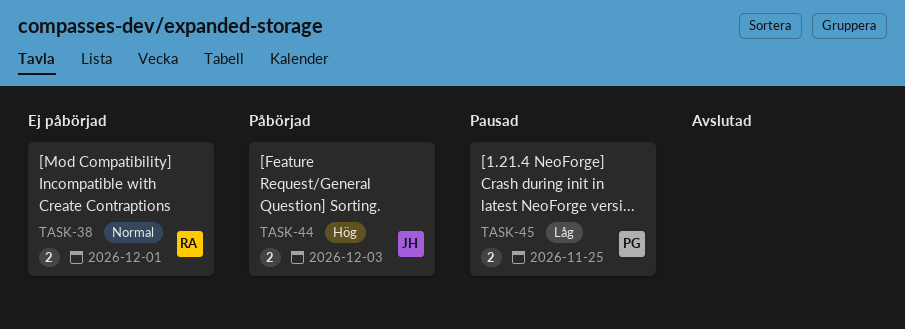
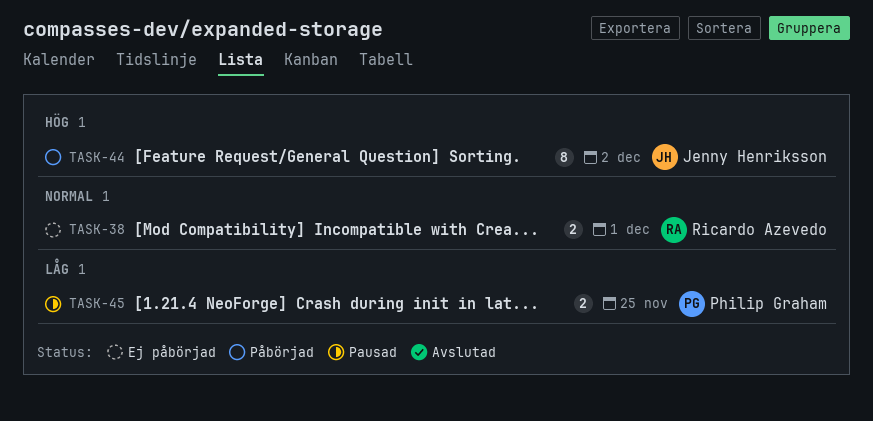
TASK-44, estimate: 2 -> 8
TASK-44, due: Dec 3 -> Dec 2

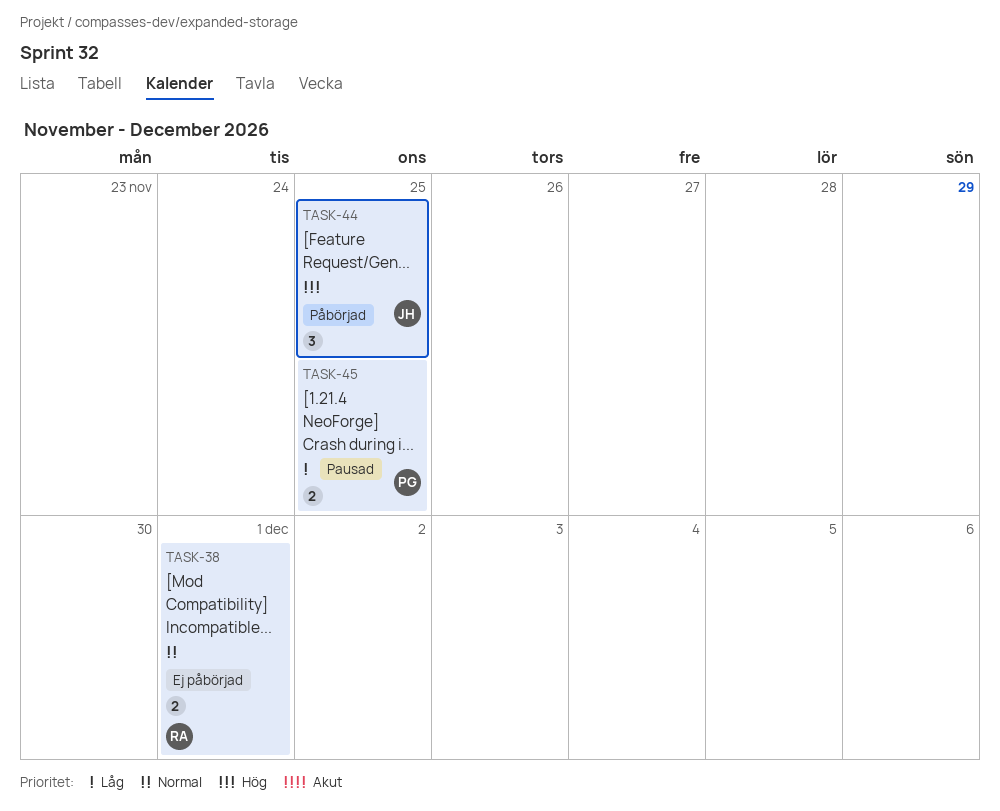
TASK-44, estimate: 8 -> 3
TASK-44, due: Dec 2 -> Nov 25

